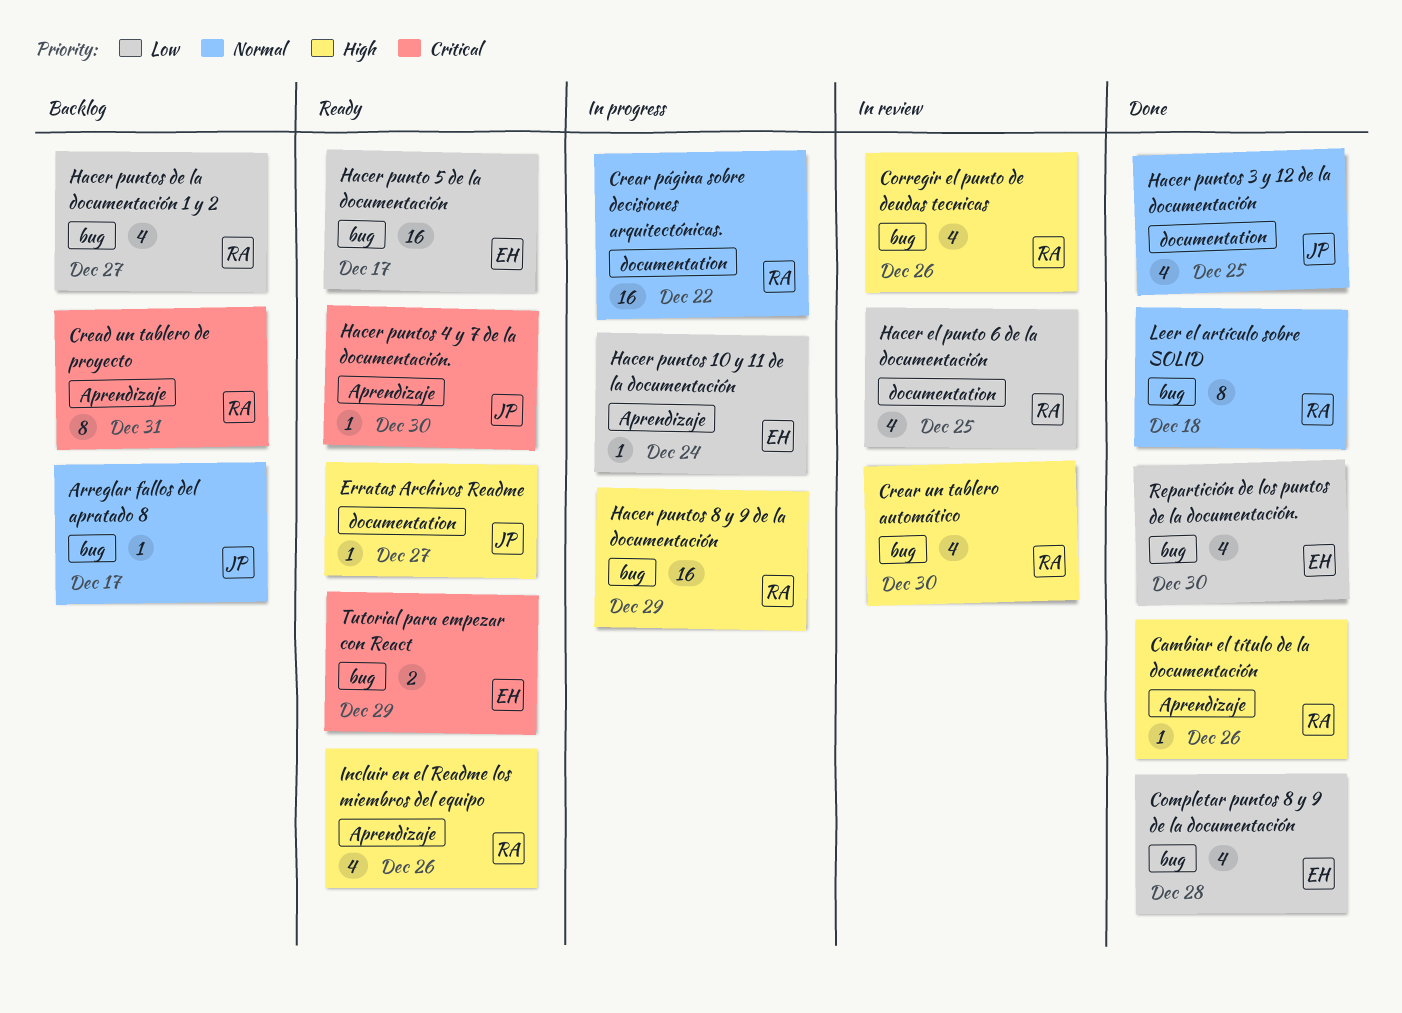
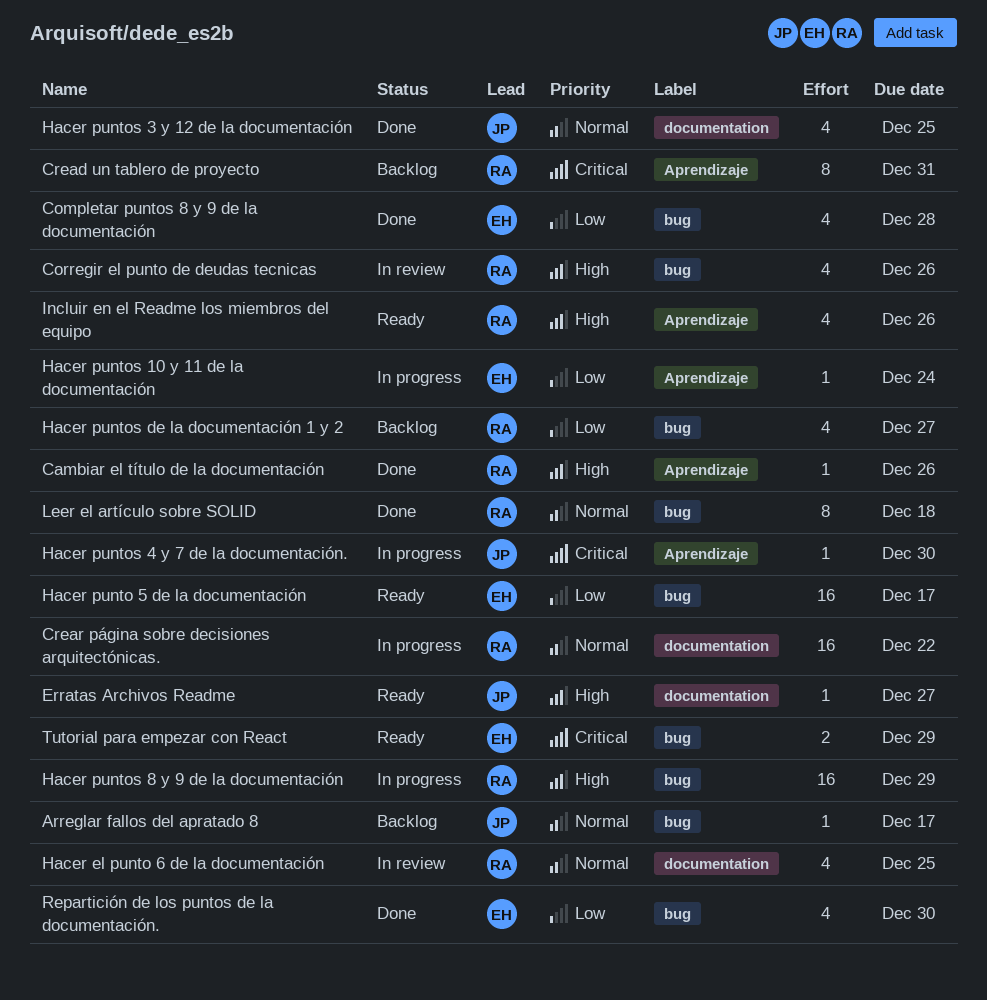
Crear un tablero automático: present -> none
Hacer el punto 6 de la documentación, priority: Low -> Normal
Hacer puntos 4 y 7 de la documentación., status: Ready -> In progress

